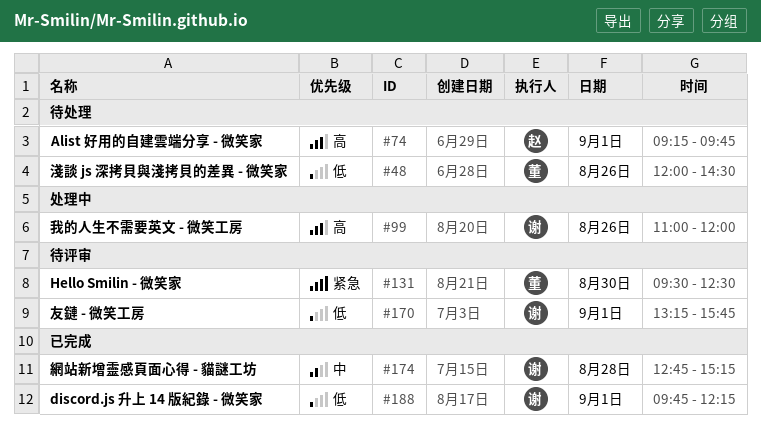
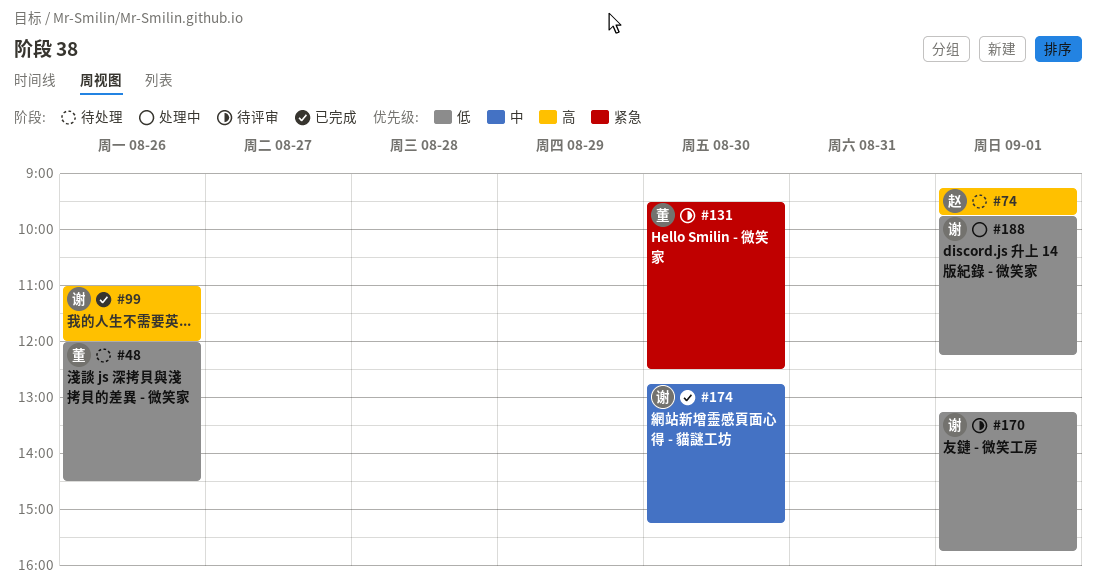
#99, status: 处理中 -> 已完成
#174, day: Aug 28 -> Aug 30
#188, status: 已完成 -> 处理中

